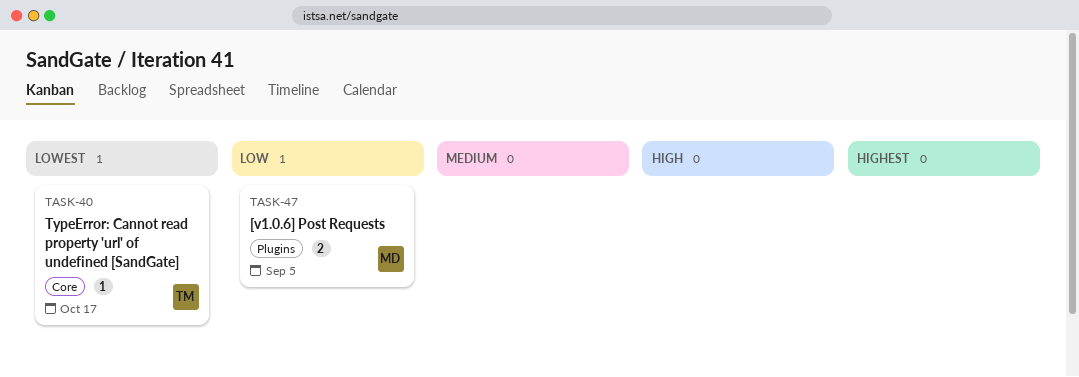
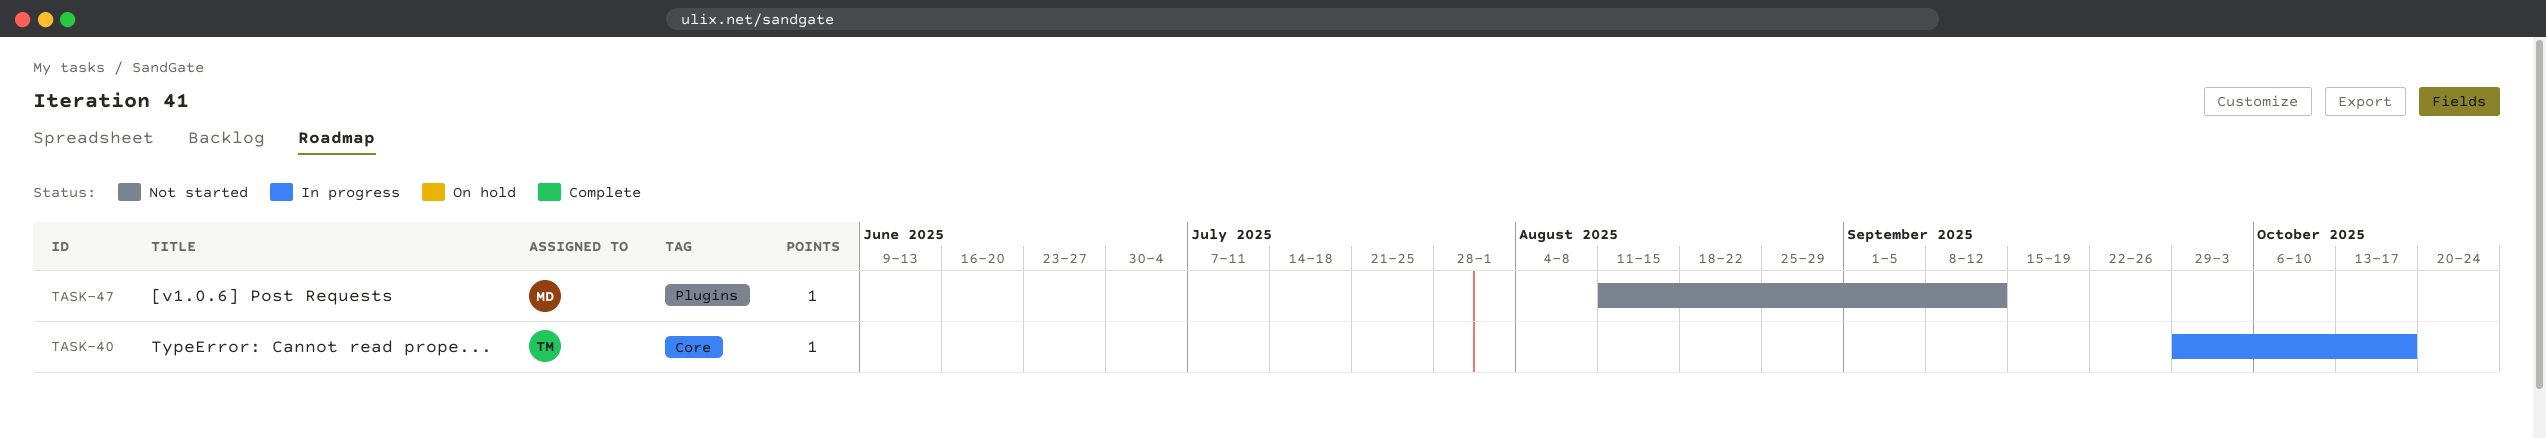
TASK-47, estimate: 2 -> 1
TASK-47, due: Sep 5 -> Sep 12

